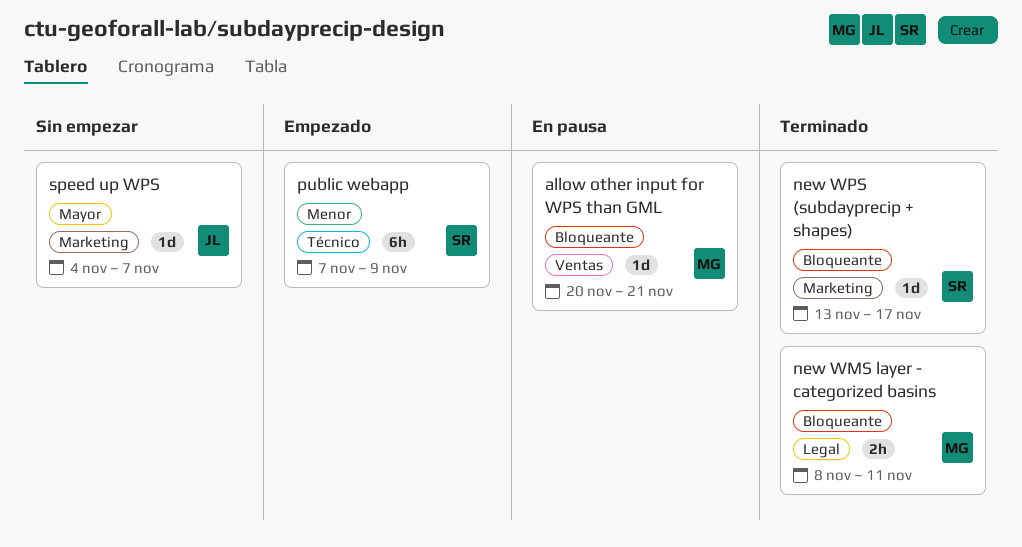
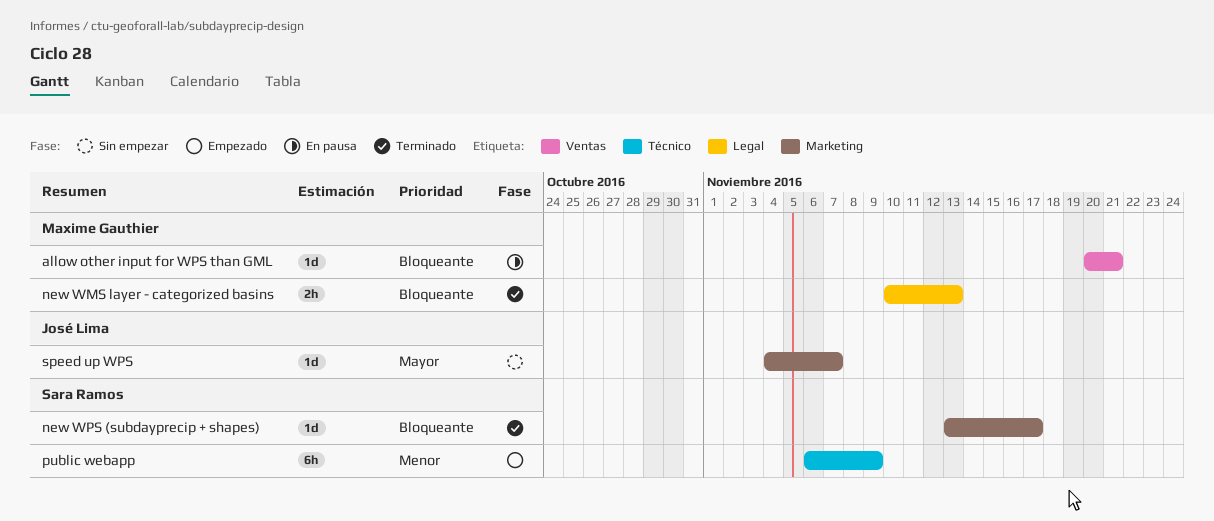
new WMS layer - categorized basins, start: Nov 8 -> Nov 10
new WMS layer - categorized basins, due: Nov 11 -> Nov 13
public webapp, start: Nov 7 -> Nov 6

